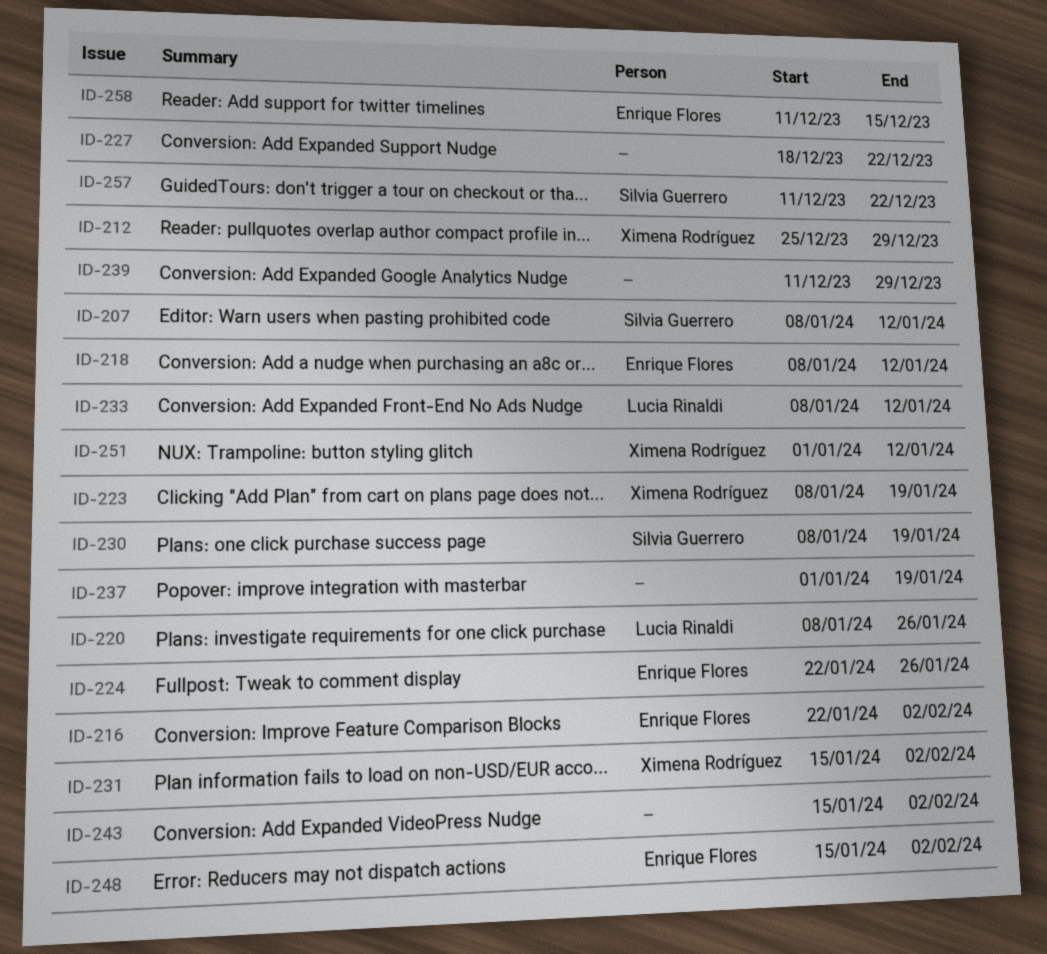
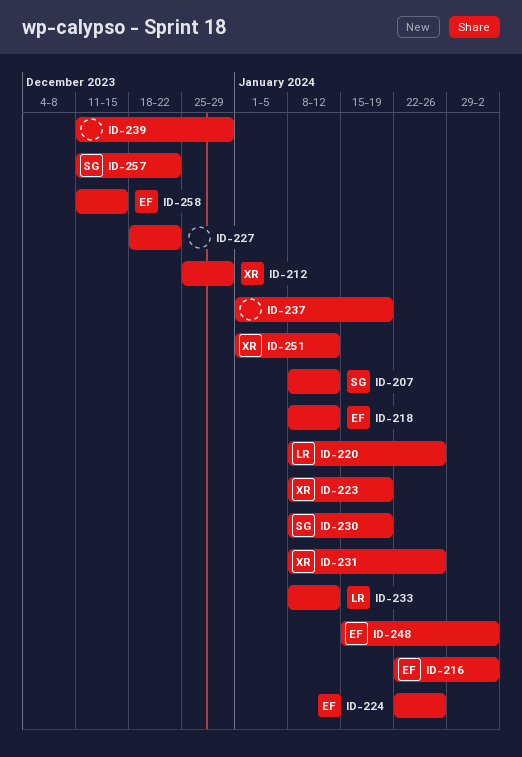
ID-231, start: Jan 15 -> Jan 8
ID-231, due: Feb 2 -> Jan 26
ID-243: present -> none

